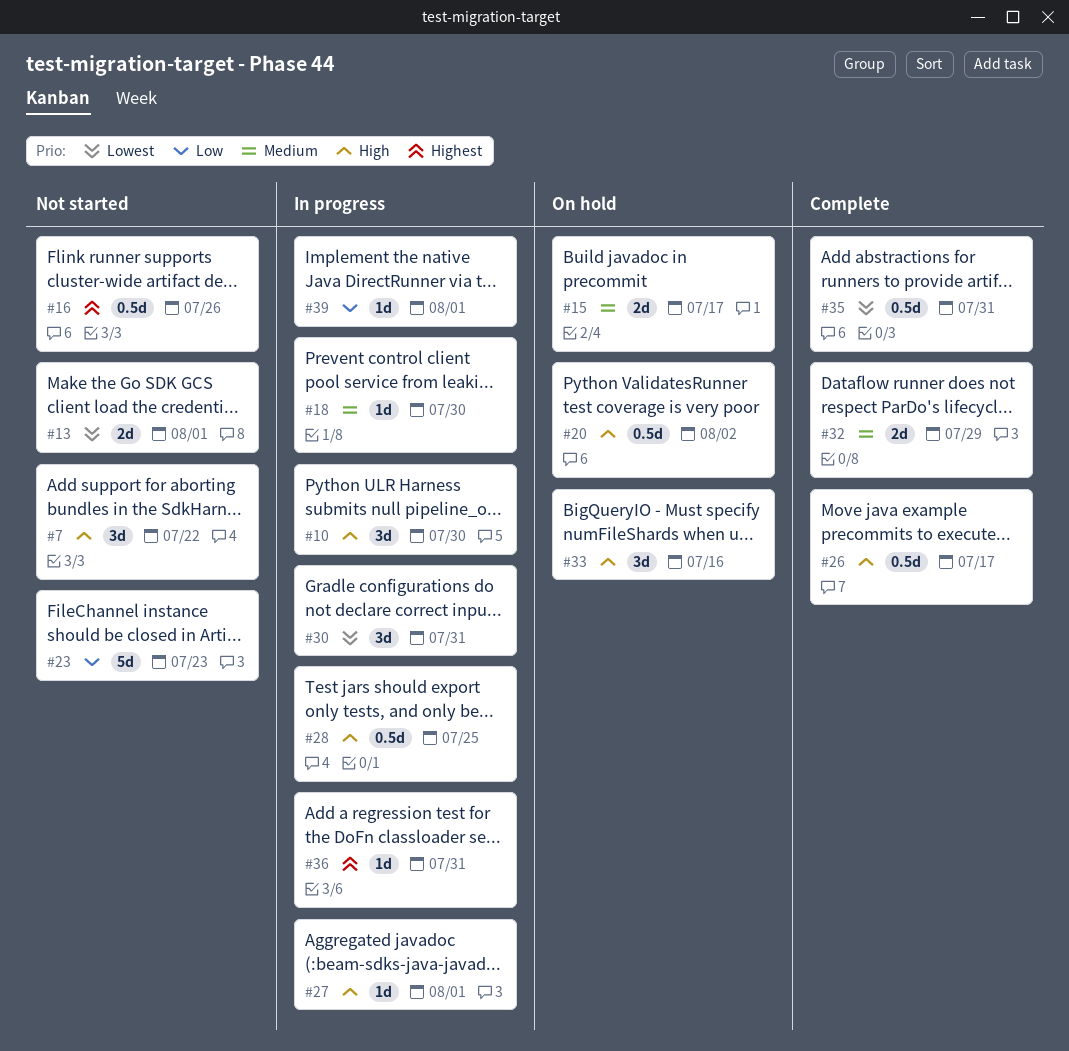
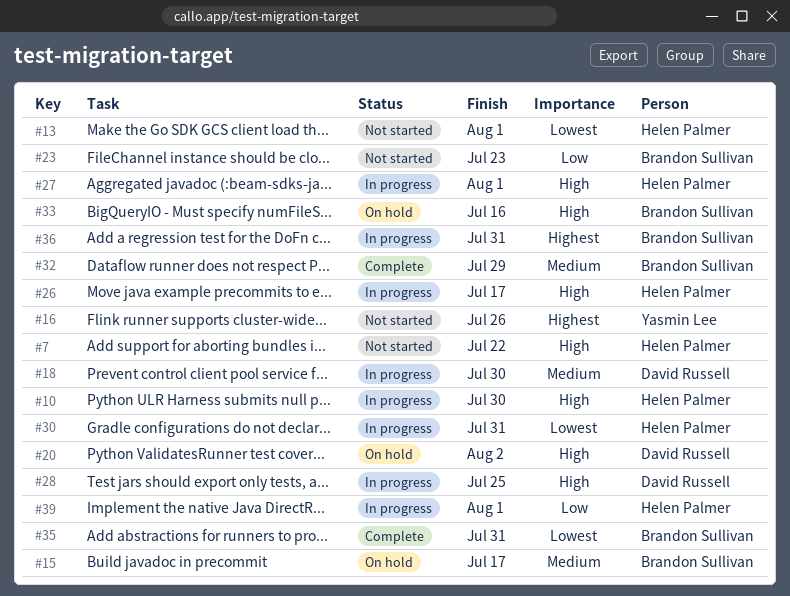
#26, status: Complete -> In progress

